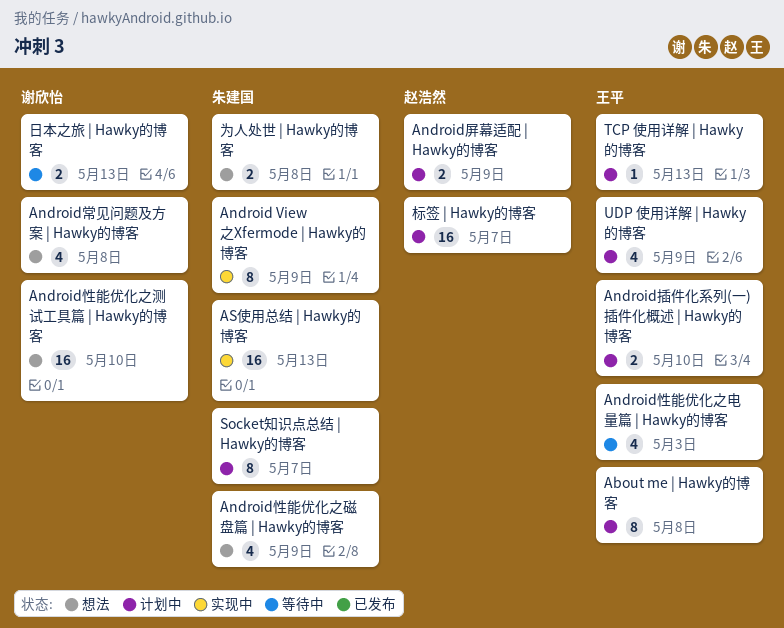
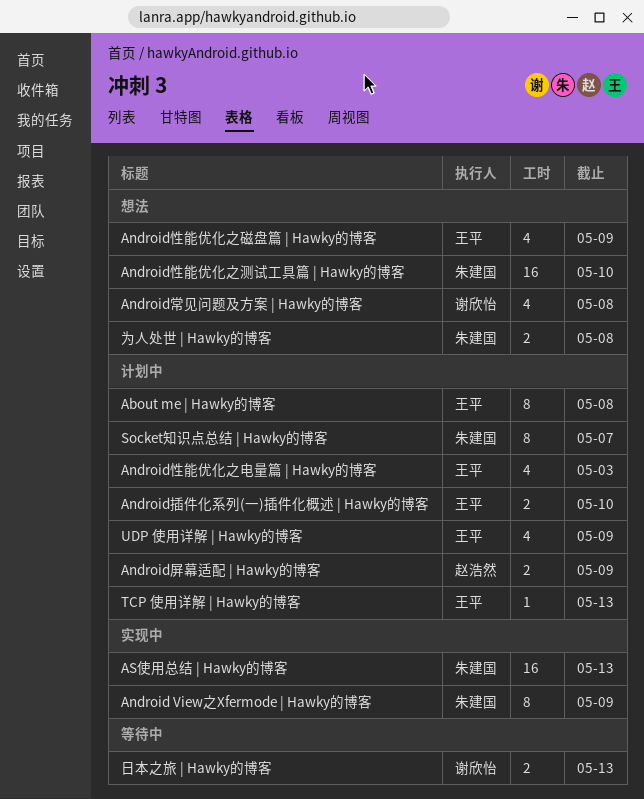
Android性能优化之测试工具篇 | Hawky的博客, owner: 谢欣怡 -> 朱建国
Android性能优化之电量篇 | Hawky的博客, status: 等待中 -> 计划中
Android性能优化之磁盘篇 | Hawky的博客, owner: 朱建国 -> 王平
标签 | Hawky的博客: present -> none

